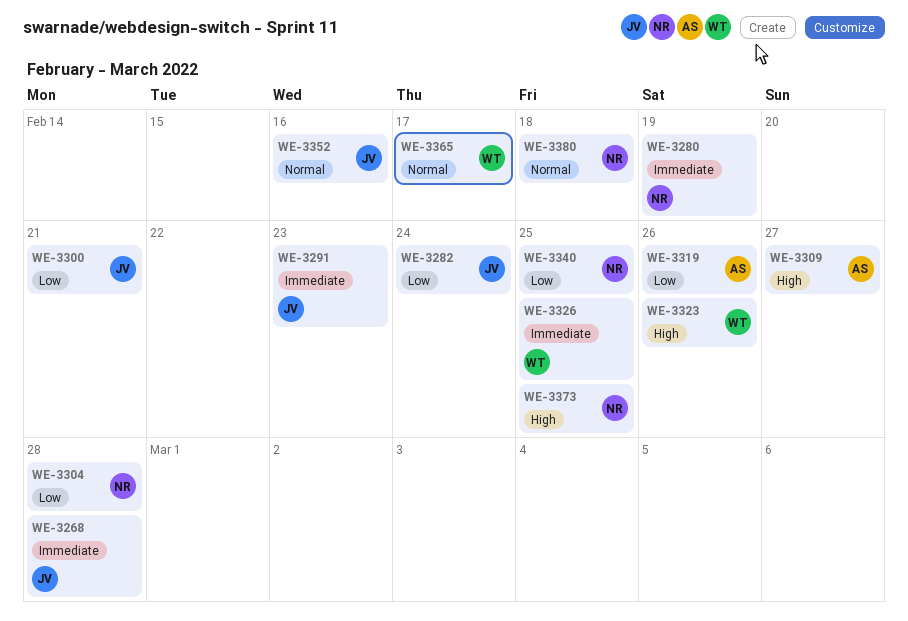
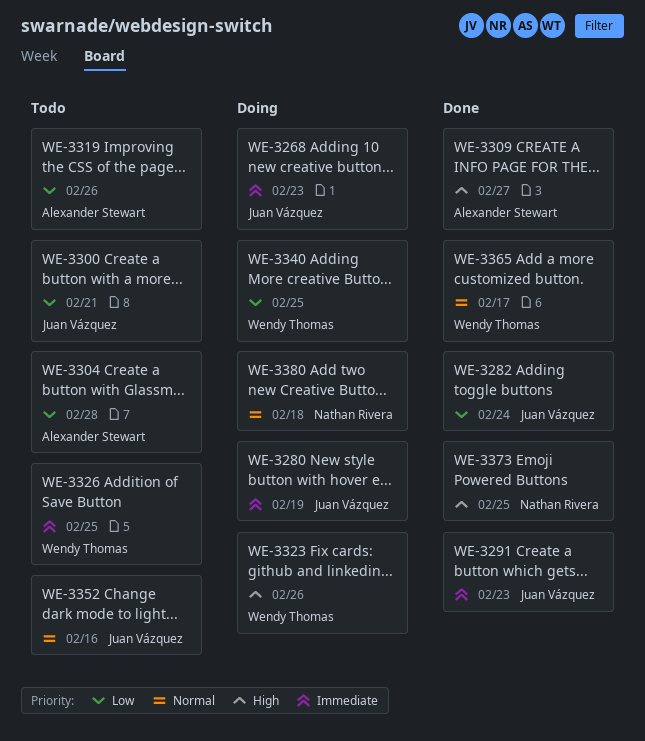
WE-3268, due: Feb 28 -> Feb 23
WE-3280, owner: Nathan Rivera -> Juan Vázquez
WE-3304, owner: Nathan Rivera -> Alexander Stewart
WE-3340, owner: Nathan Rivera -> Wendy Thomas

